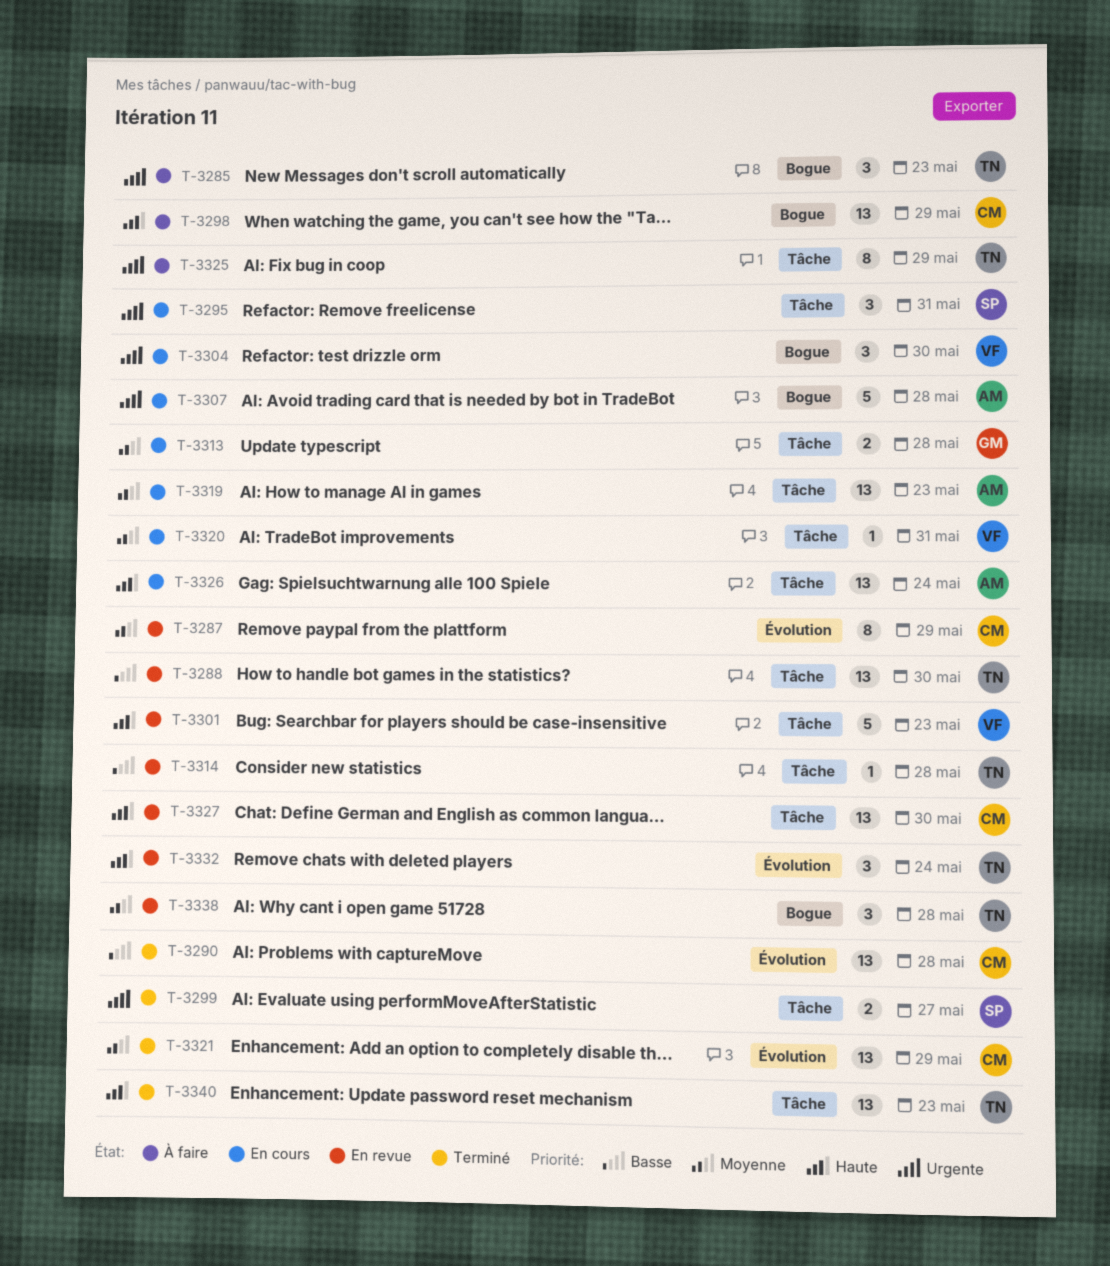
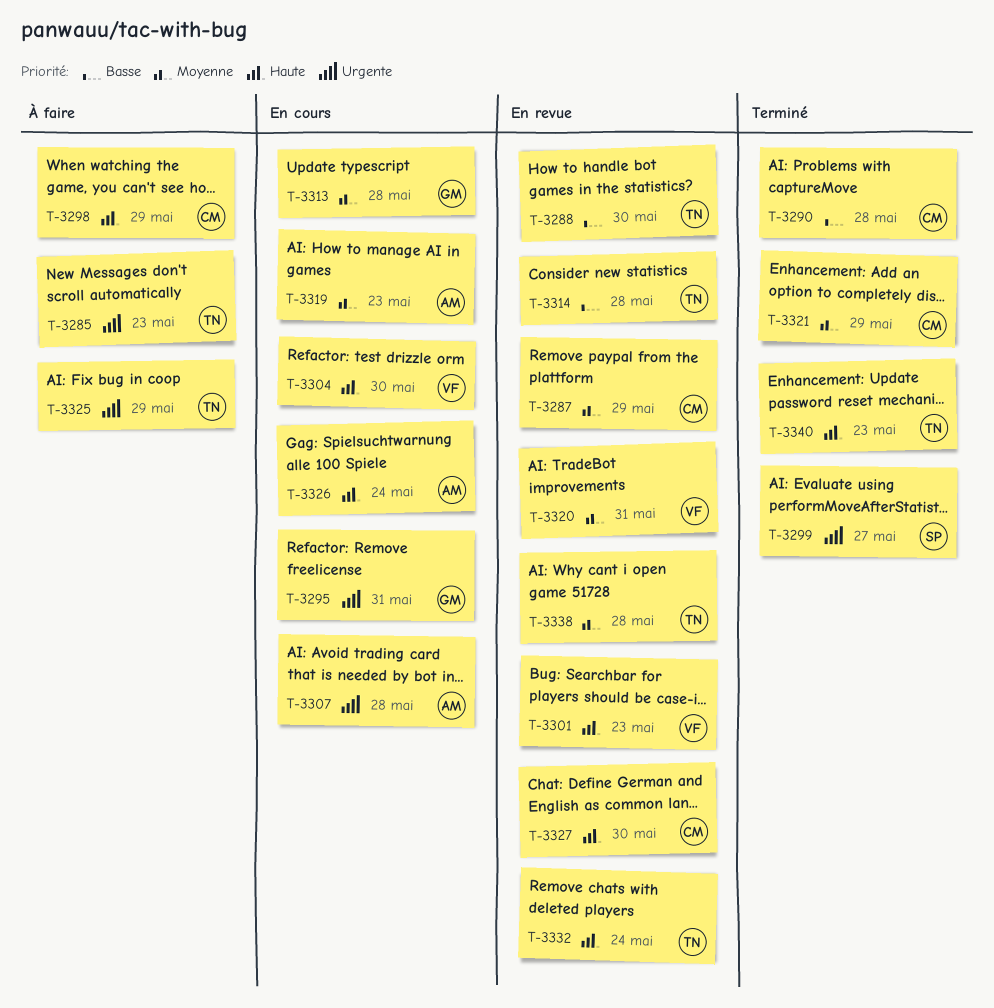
T-3295, owner: SP -> GM
T-3304, priority: Urgente -> Haute
T-3320, status: En cours -> En revue

